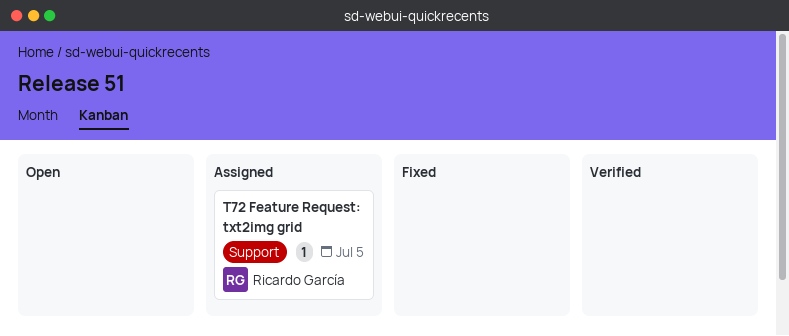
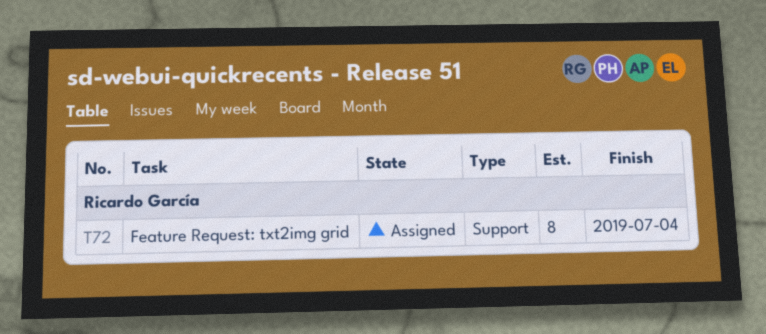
T72, estimate: 1 -> 8
T72, due: Jul 5 -> Jul 4

